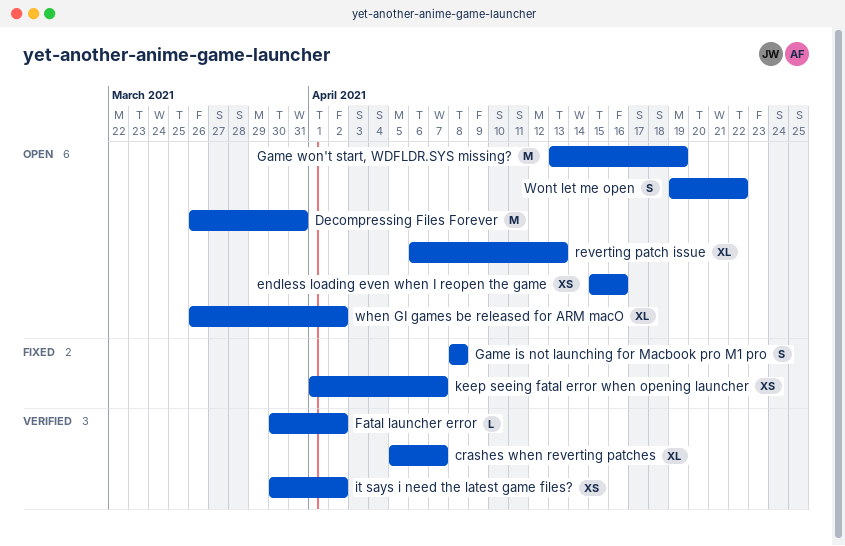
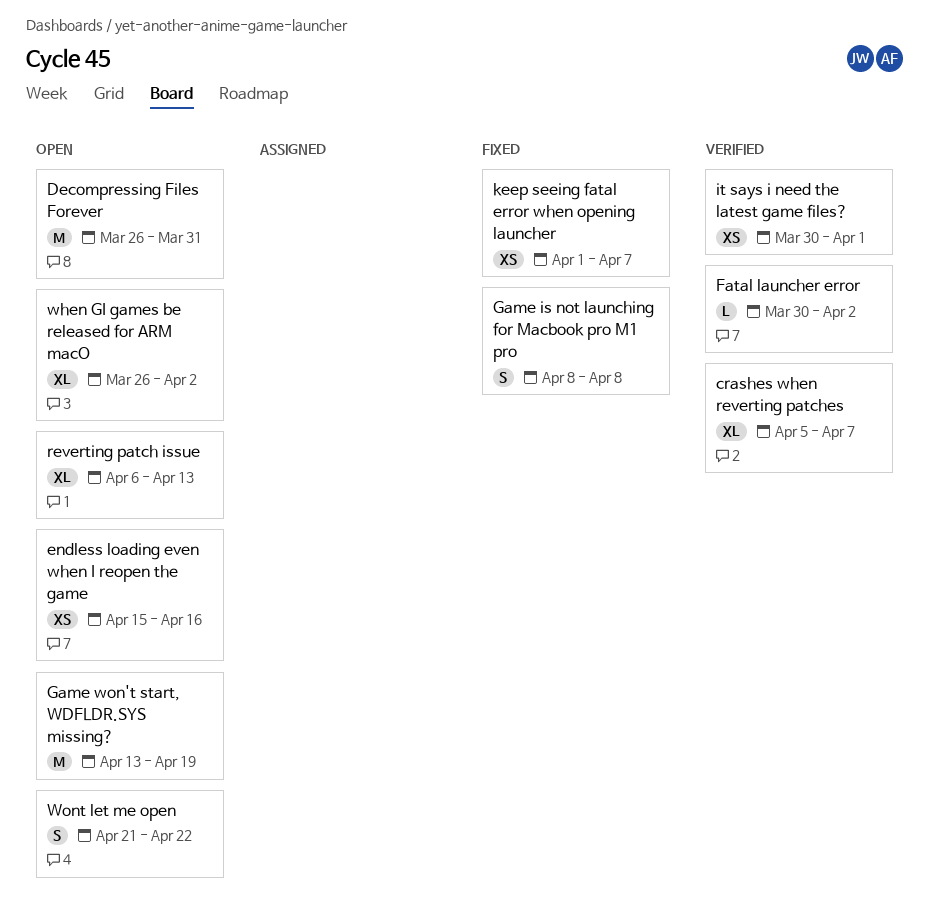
it says i need the latest game files?, due: Apr 2 -> Apr 1
Wont let me open, start: Apr 19 -> Apr 21

